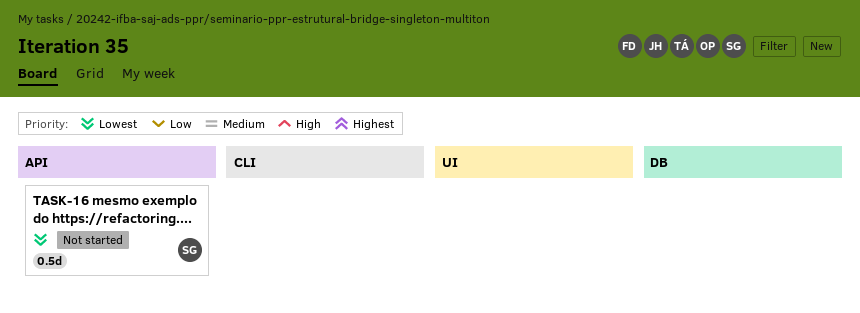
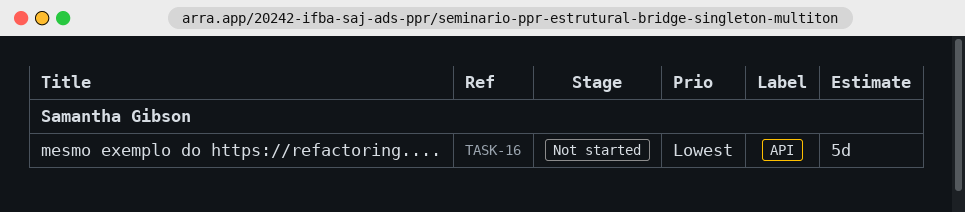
TASK-16, estimate: 0.5d -> 5d

